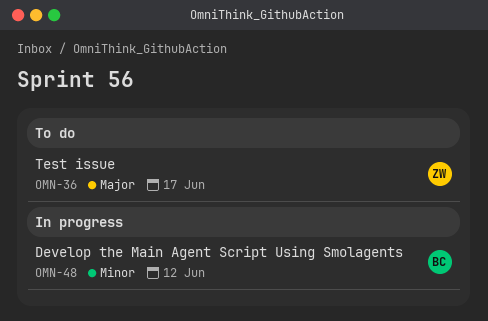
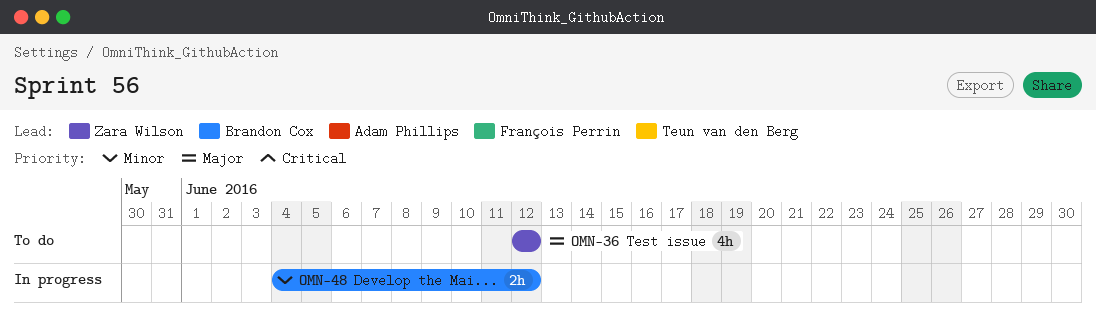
OMN-36, due: Jun 17 -> Jun 12

